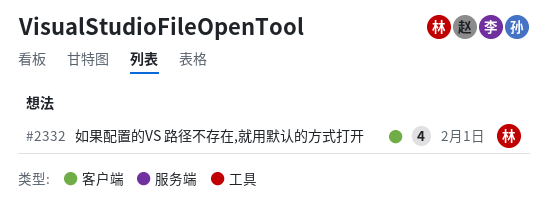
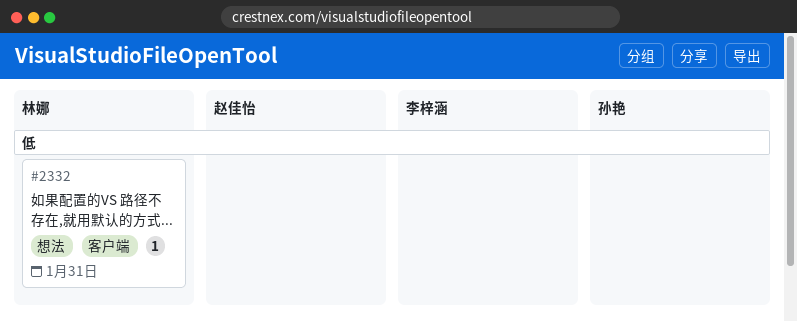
#2332, estimate: 4 -> 1
#2332, due: Feb 1 -> Jan 31

